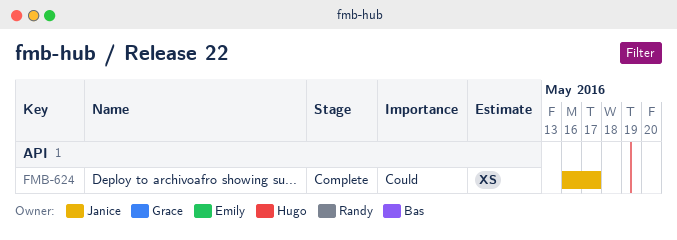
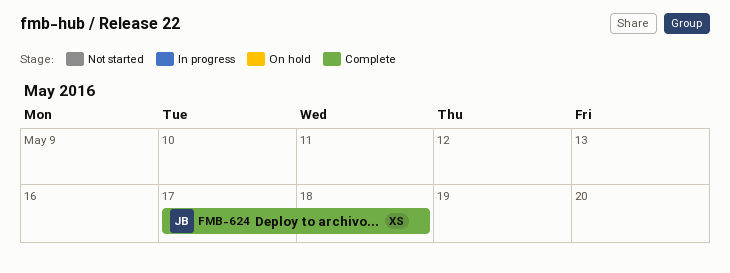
FMB-624, start: May 16 -> May 17
FMB-624, due: May 17 -> May 18

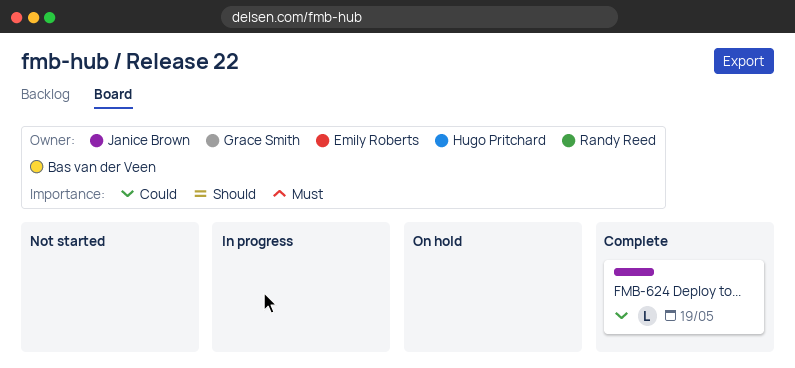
FMB-624, estimate: XS -> L
FMB-624, due: May 18 -> May 19

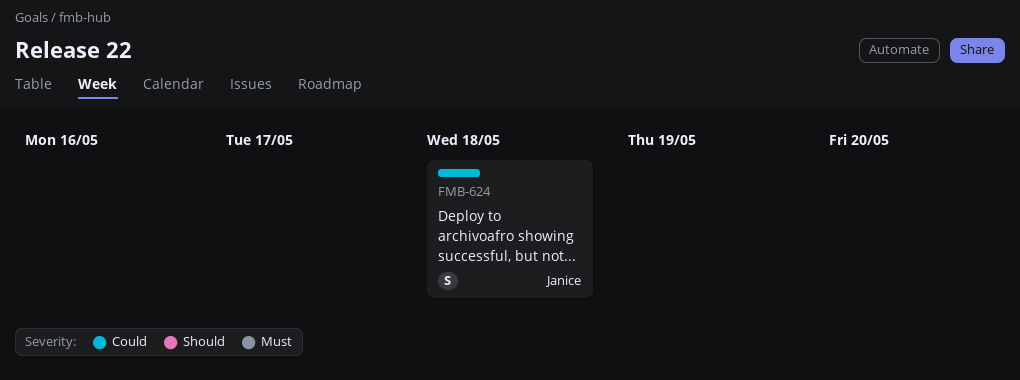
FMB-624, estimate: L -> S
FMB-624, due: May 19 -> May 18

